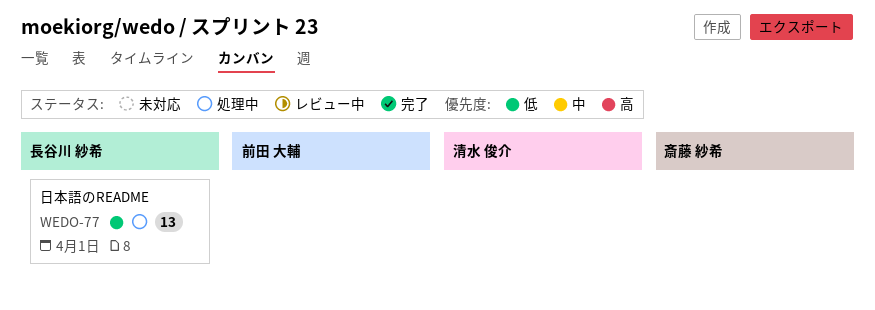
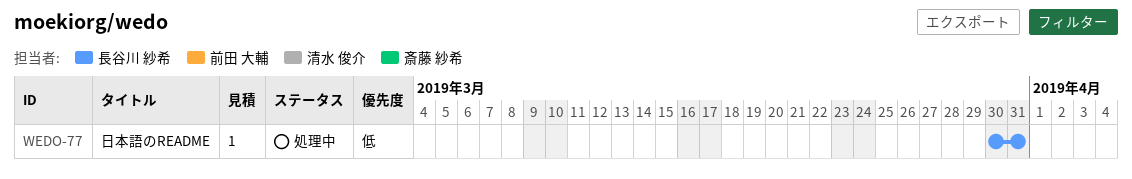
WEDO-77, estimate: 13 -> 1
WEDO-77, due: Apr 1 -> Mar 31

